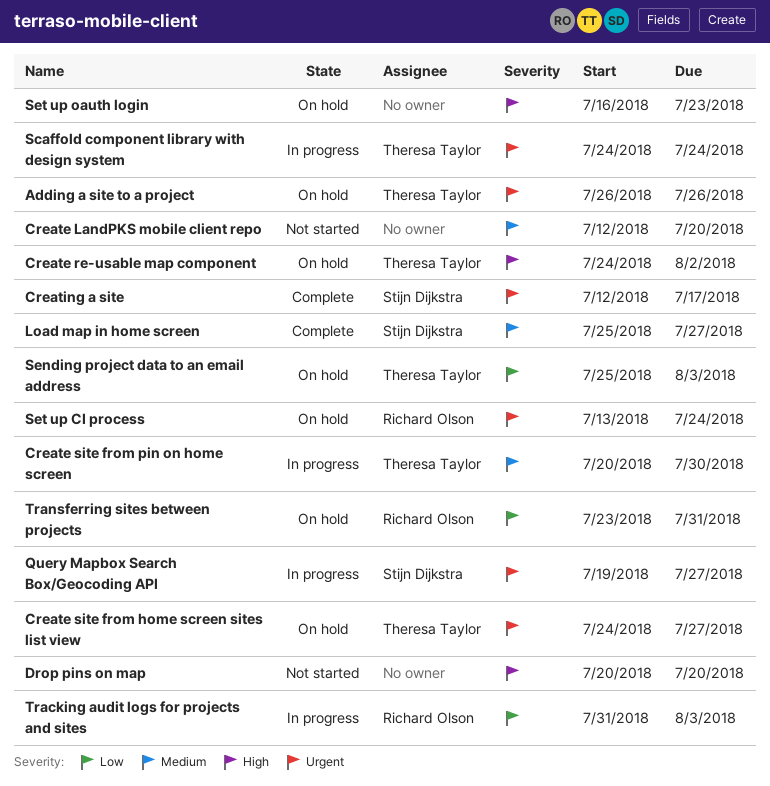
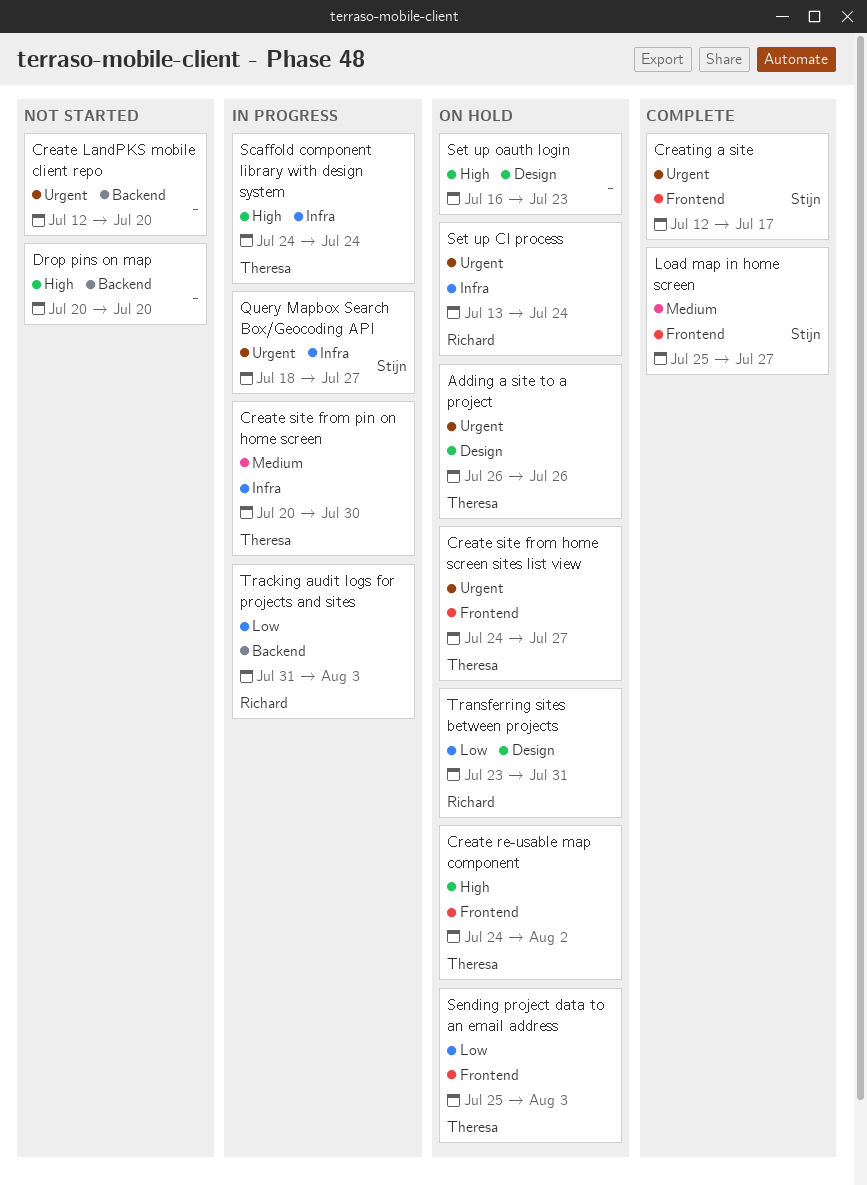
Create LandPKS mobile client repo, priority: Medium -> Urgent
Query Mapbox Search Box/Geocoding API, start: Jul 19 -> Jul 18
Scaffold component library with design system, priority: Urgent -> High

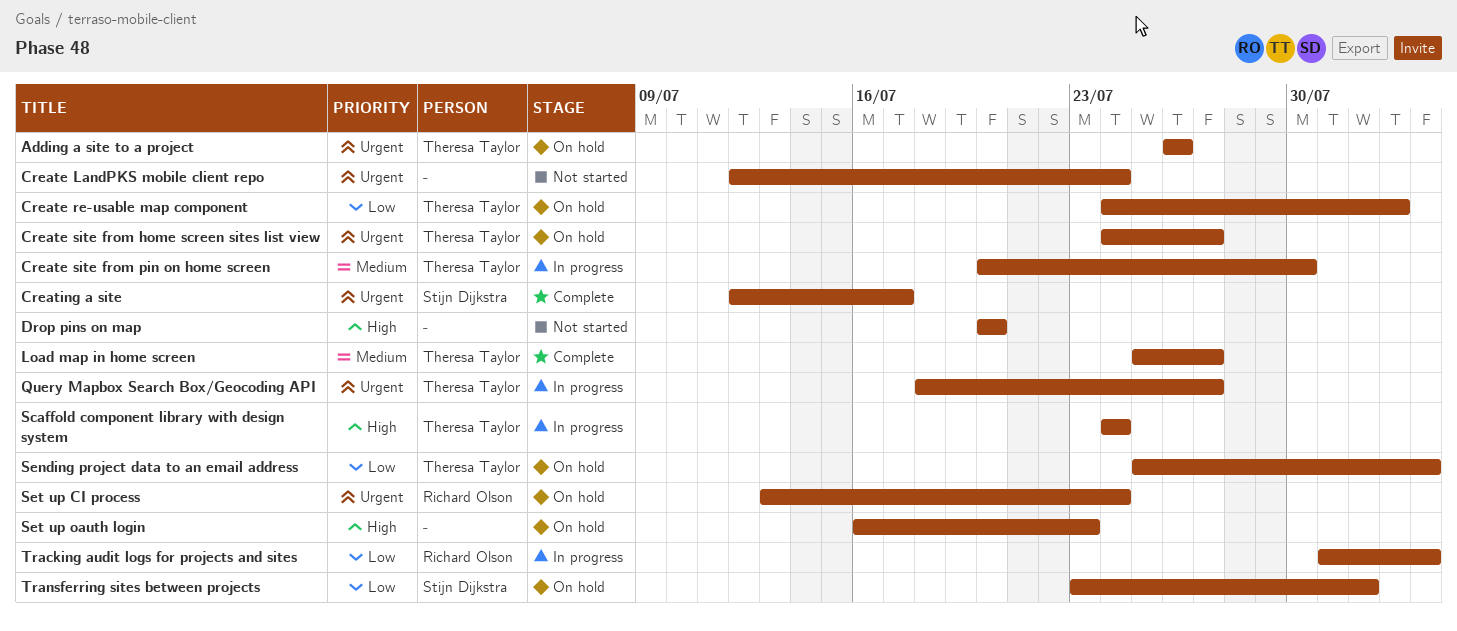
Create LandPKS mobile client repo, due: Jul 20 -> Jul 24
Create re-usable map component, priority: High -> Low
Load map in home screen, owner: Stijn Dijkstra -> Theresa Taylor
Query Mapbox Search Box/Geocoding API, owner: Stijn Dijkstra -> Theresa Taylor
Transferring sites between projects, owner: Richard Olson -> Stijn Dijkstra
Transferring sites between projects, due: Jul 31 -> Aug 1

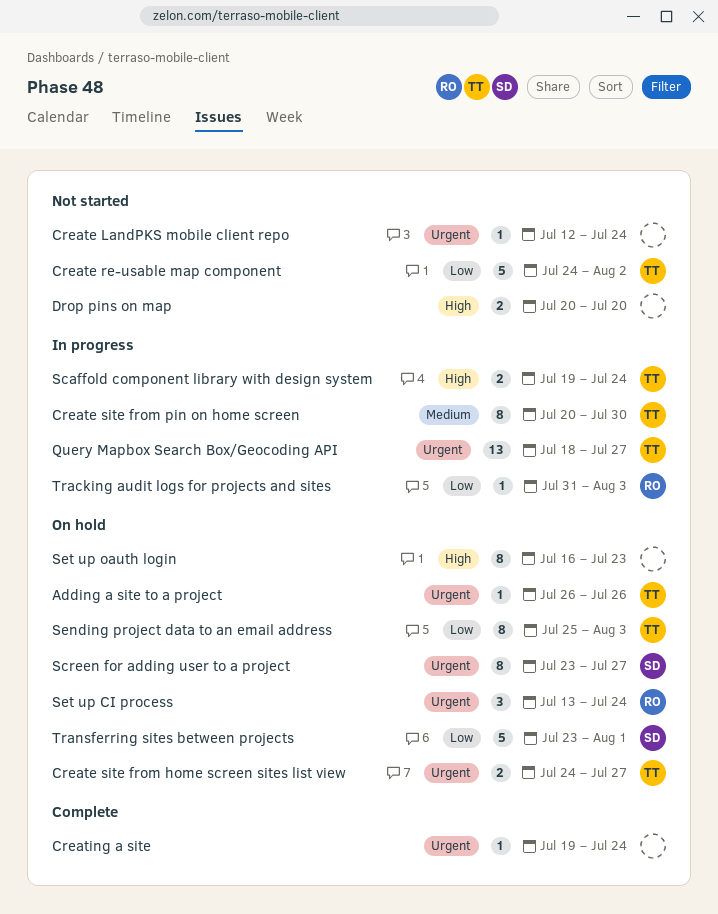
Create re-usable map component, status: On hold -> Not started
Creating a site, owner: Stijn Dijkstra -> none
Creating a site, start: Jul 12 -> Jul 19
Creating a site, due: Jul 17 -> Jul 24
Load map in home screen: present -> none
Scaffold component library with design system, start: Jul 24 -> Jul 19
Screen for adding user to a project: none -> present

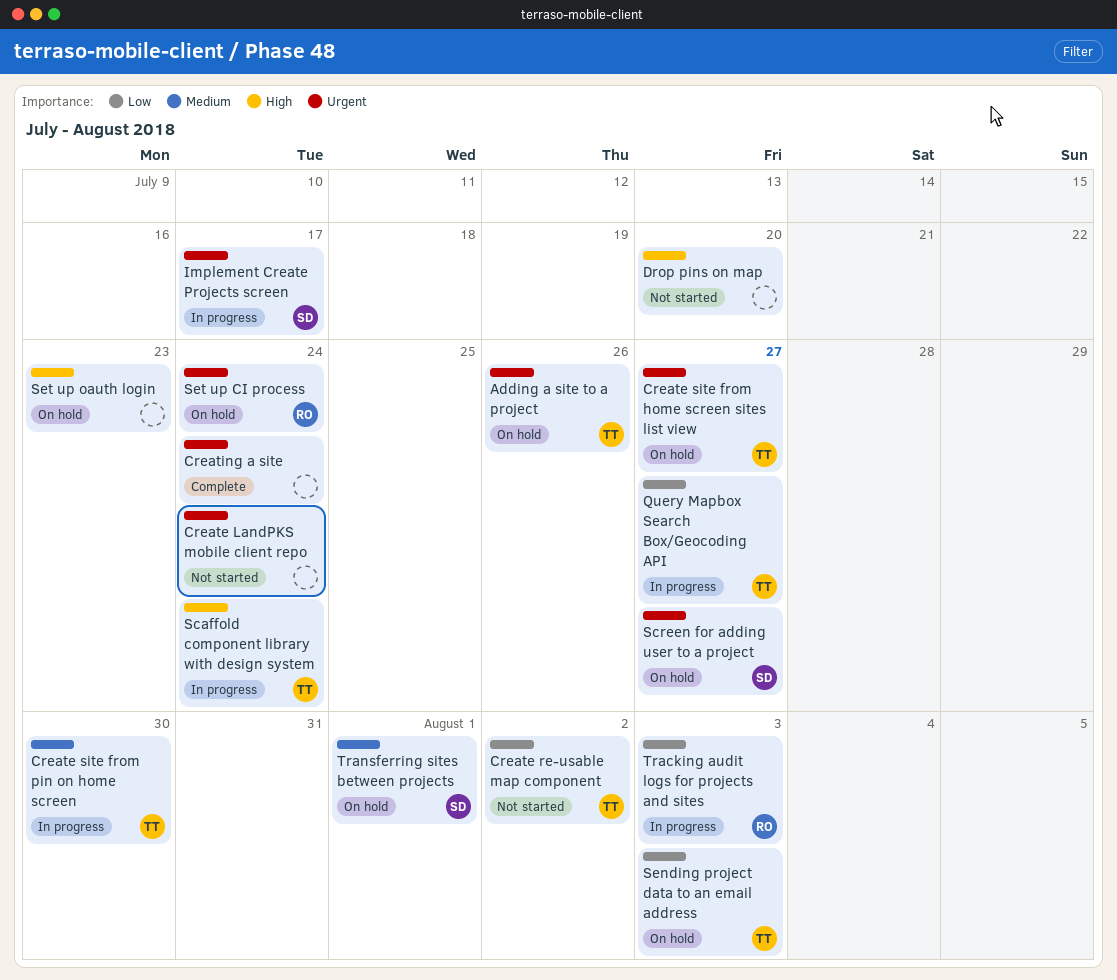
Implement Create Projects screen: none -> present
Query Mapbox Search Box/Geocoding API, priority: Urgent -> Low
Transferring sites between projects, priority: Low -> Medium

